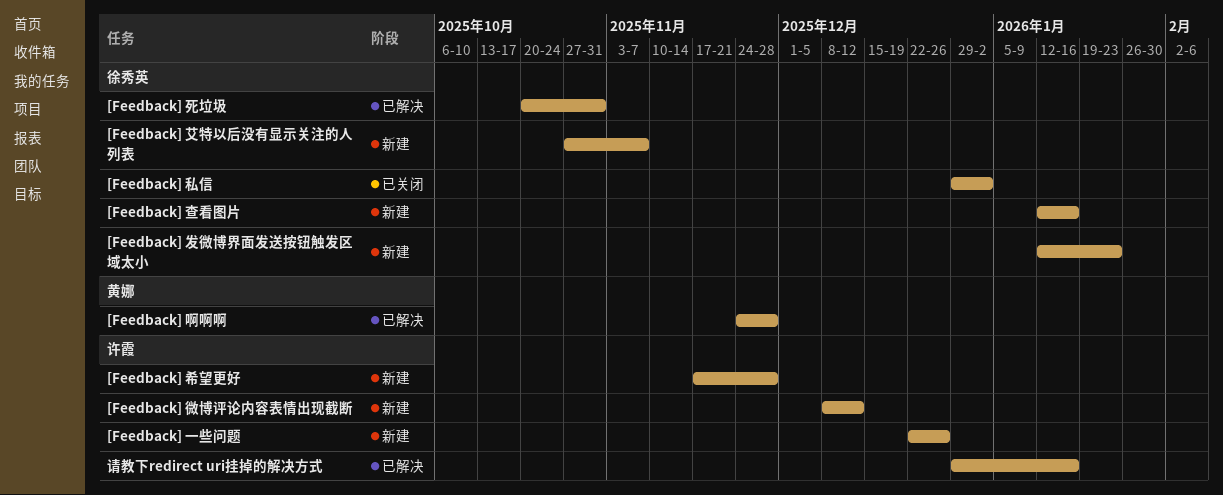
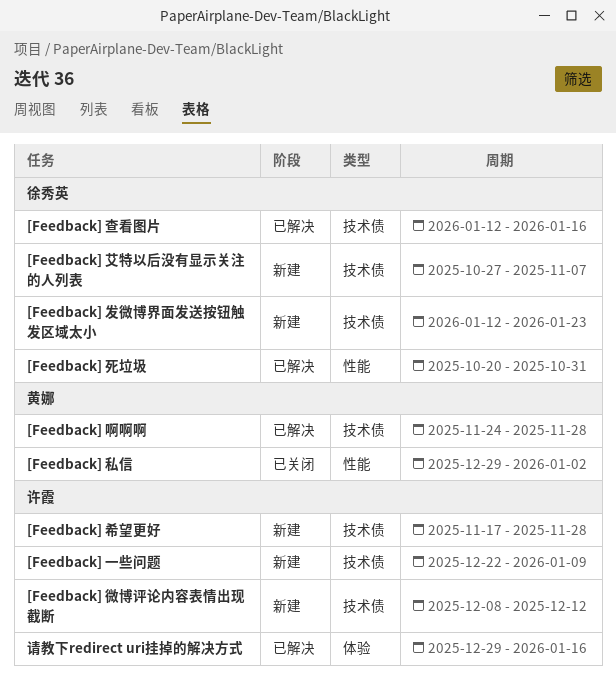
[Feedback] 一些问题, due: Dec 26 -> Jan 9
[Feedback] 查看图片, status: 新建 -> 已解决
[Feedback] 私信, owner: 徐秀英 -> 黄娜

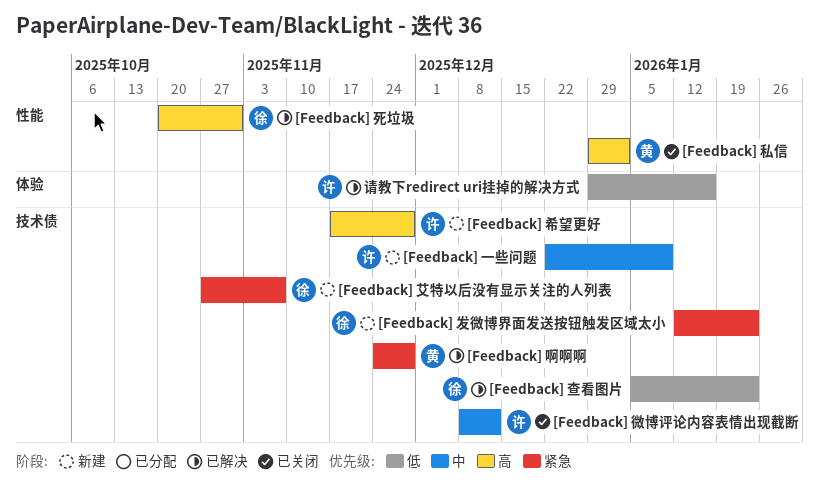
[Feedback] 微博评论内容表情出现截断, status: 新建 -> 已关闭
[Feedback] 查看图片, start: Jan 12 -> Jan 5
[Feedback] 查看图片, due: Jan 16 -> Jan 23

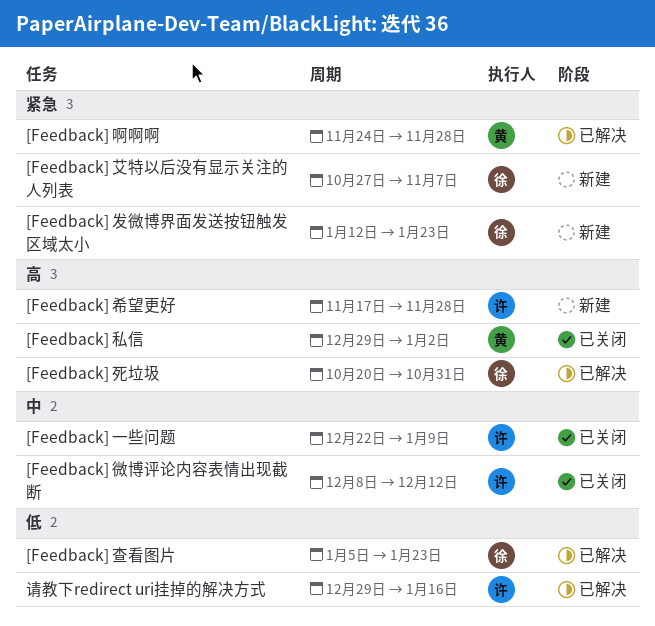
[Feedback] 一些问题, status: 新建 -> 已关闭

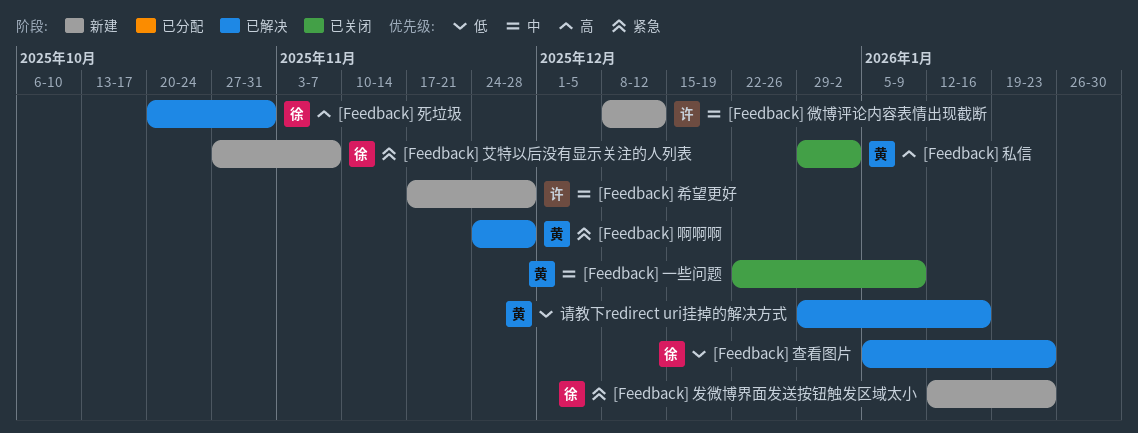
[Feedback] 一些问题, owner: 许 -> 黄
[Feedback] 希望更好, priority: 高 -> 中
[Feedback] 微博评论内容表情出现截断, status: 已关闭 -> 新建
请教下redirect uri挂掉的解决方式, owner: 许 -> 黄

